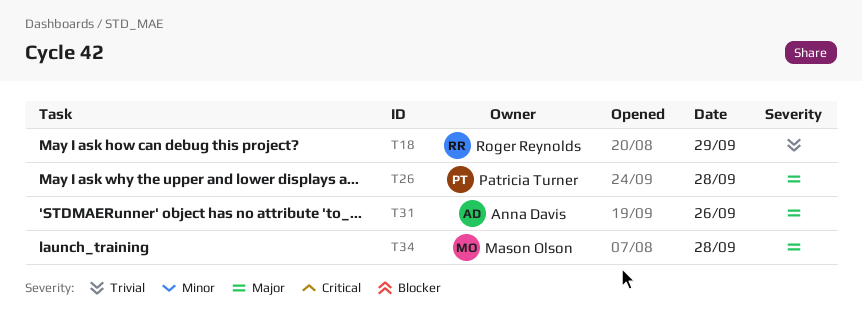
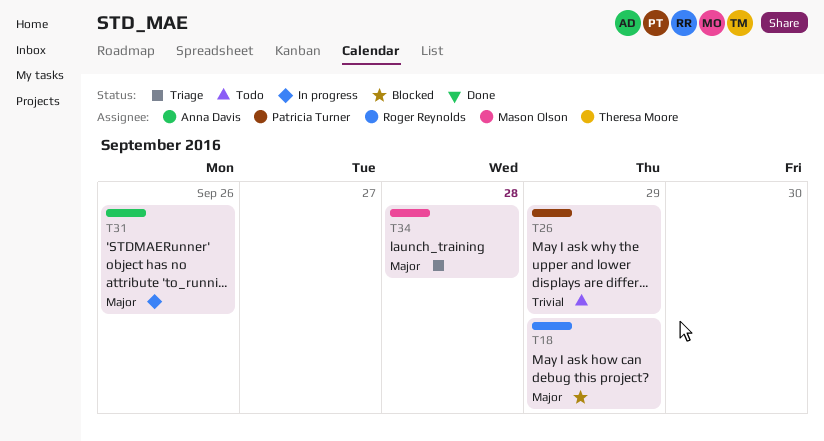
T18, priority: Trivial -> Major
T26, priority: Major -> Trivial
T26, day: Sep 28 -> Sep 29

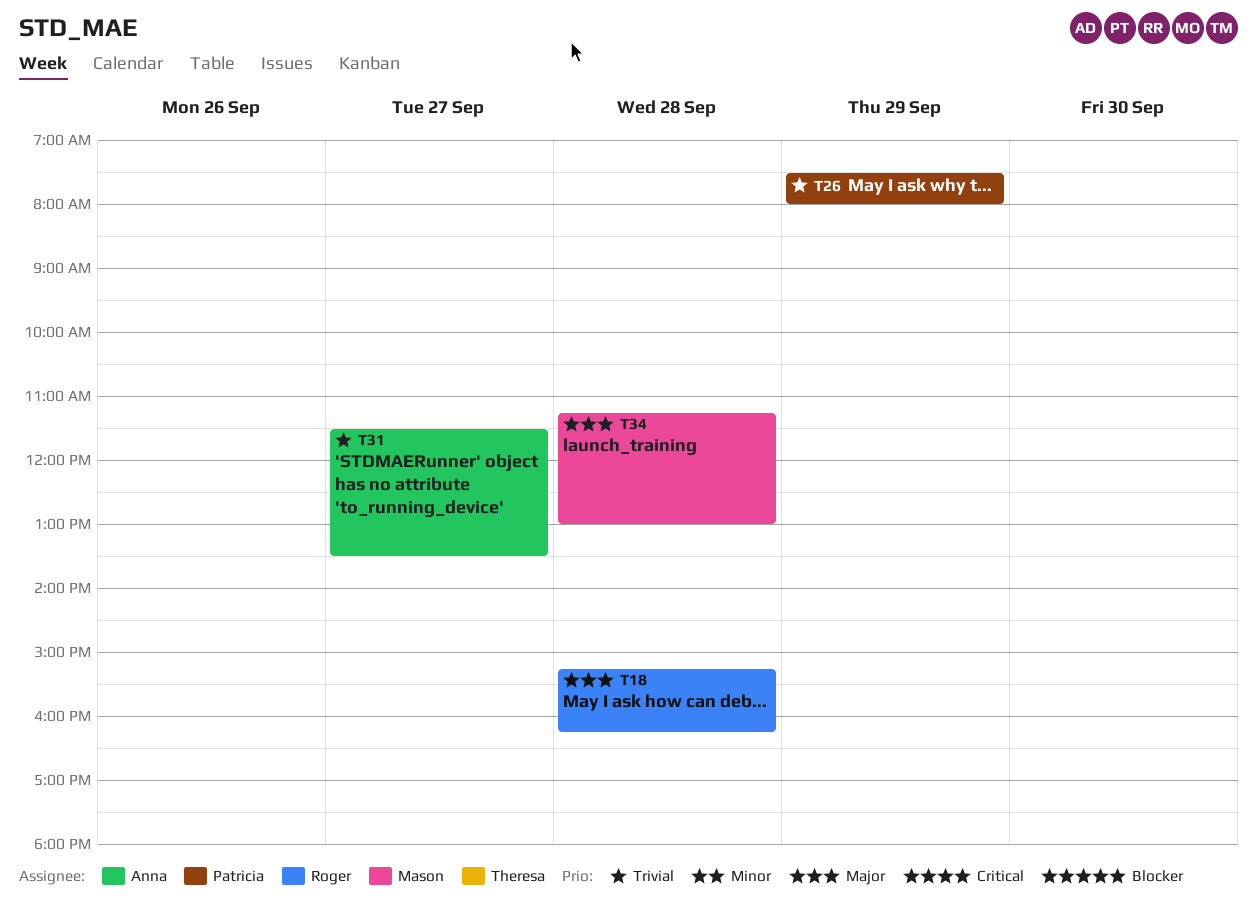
T18, day: Sep 29 -> Sep 28
T31, priority: Major -> Trivial
T31, day: Sep 26 -> Sep 27

